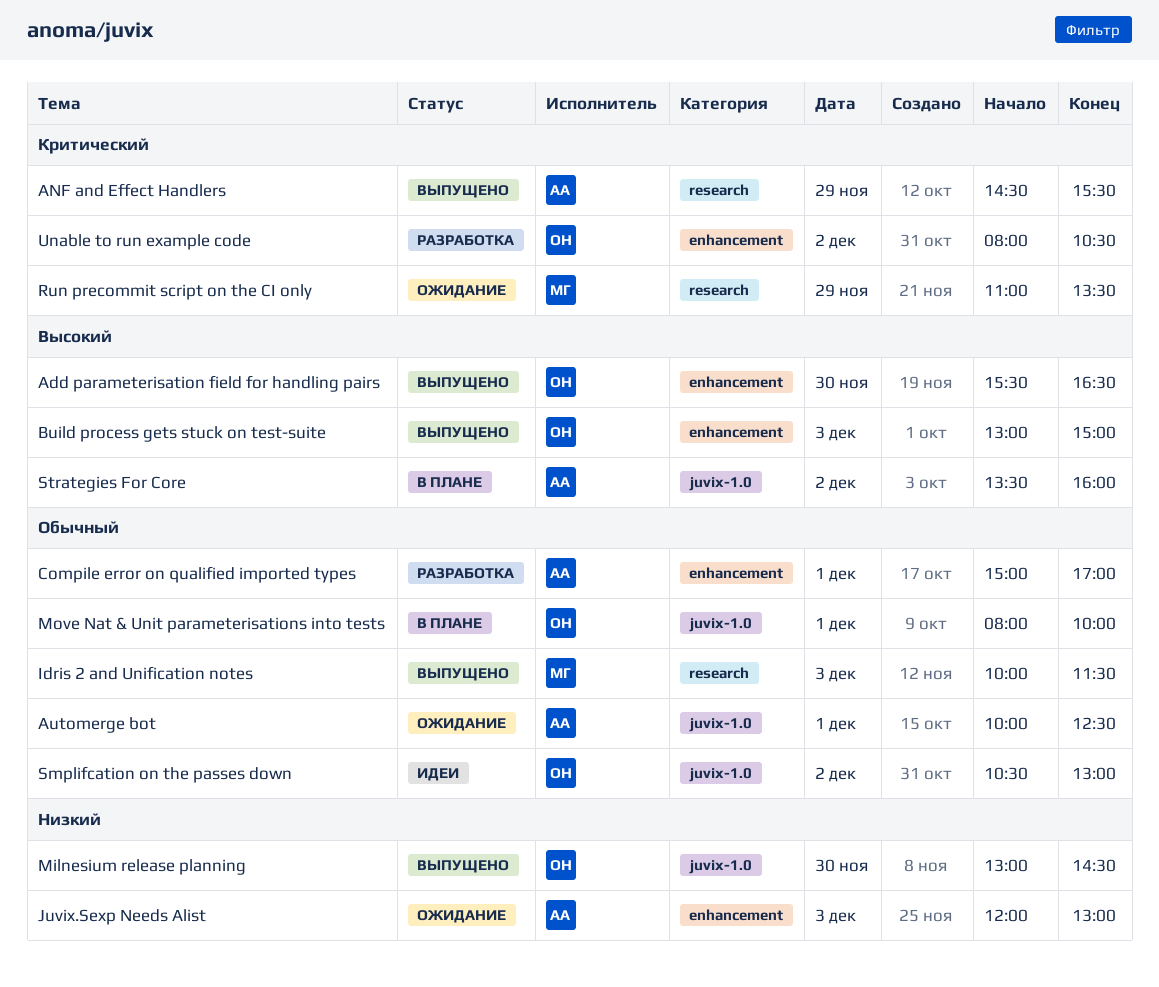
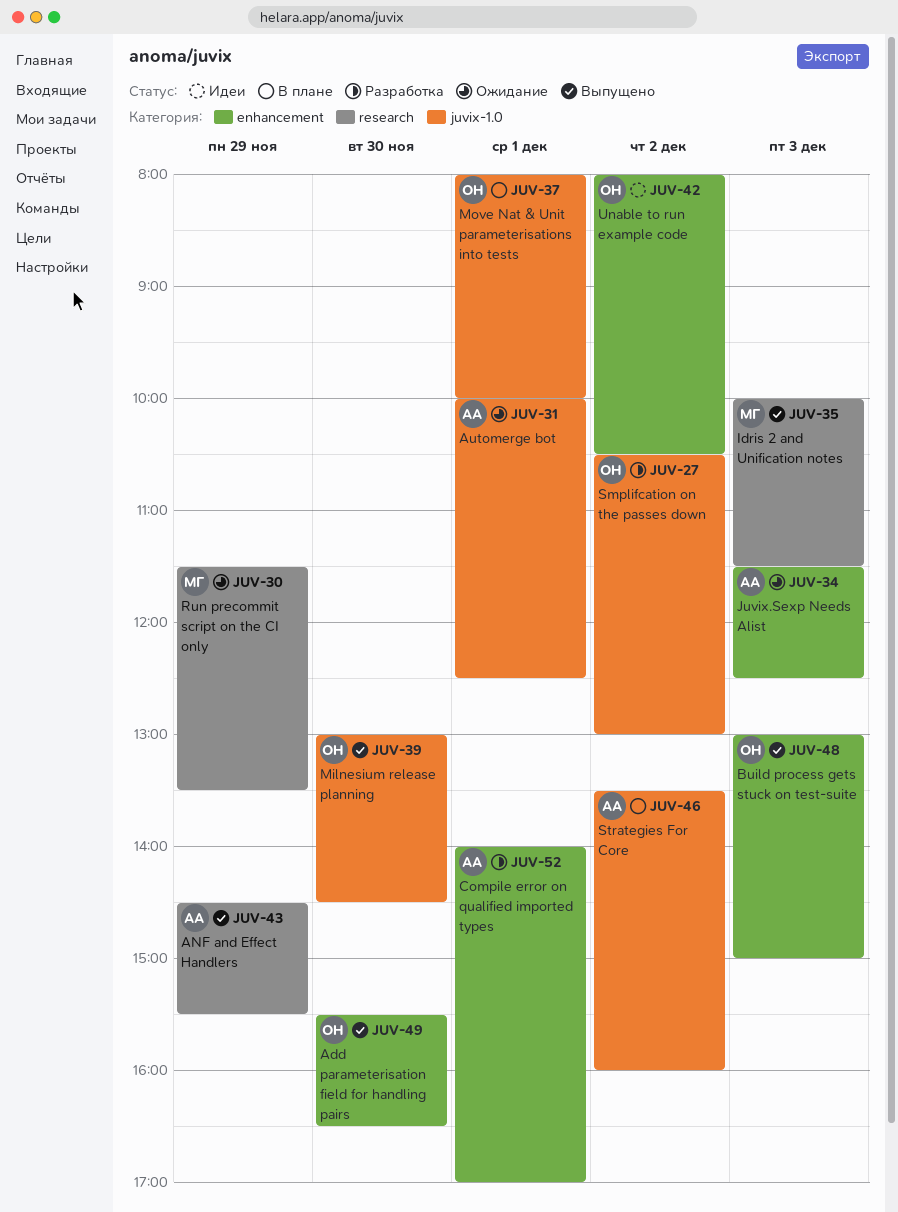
Compile error on qualified imported types, begins: 15:00 -> 14:00
Juvix.Sexp Needs Alist, begins: 12:00 -> 11:30
Juvix.Sexp Needs Alist, ends: 13:00 -> 12:30
Run precommit script on the CI only, begins: 11:00 -> 11:30
Smplifcation on the passes down, status: Идеи -> Разработка
Unable to run example code, status: Разработка -> Идеи

